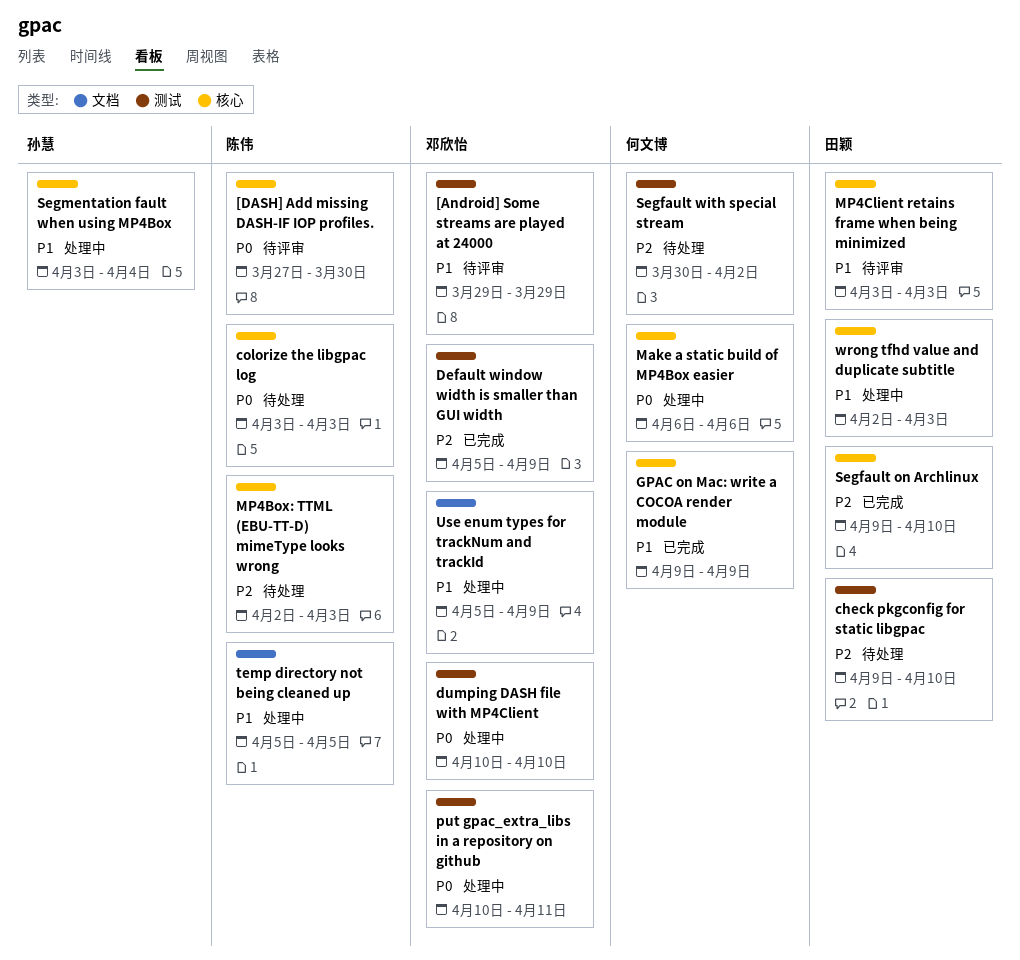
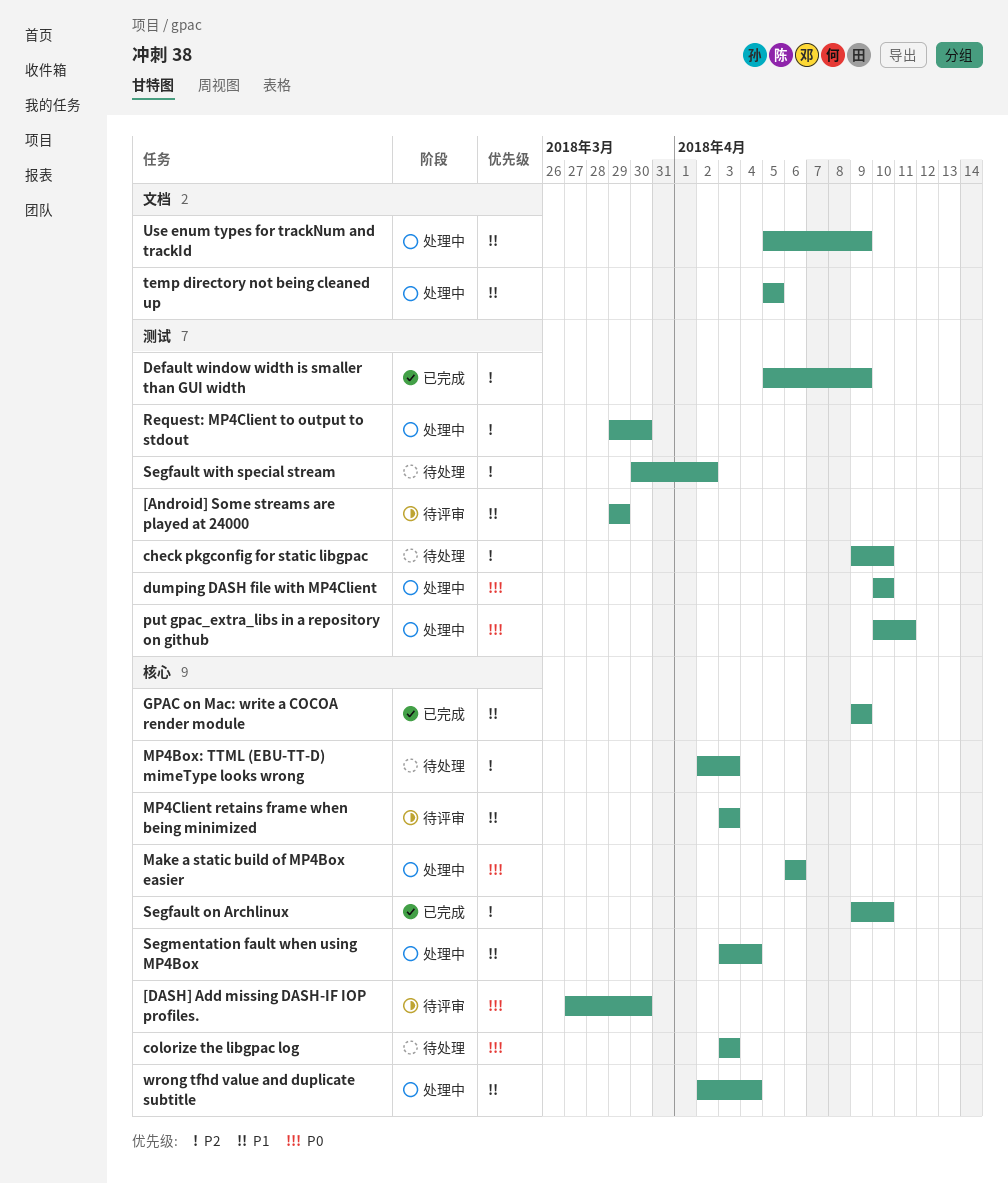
Request: MP4Client to output to stdout: none -> present
wrong tfhd value and duplicate subtitle, due: Apr 3 -> Apr 4

